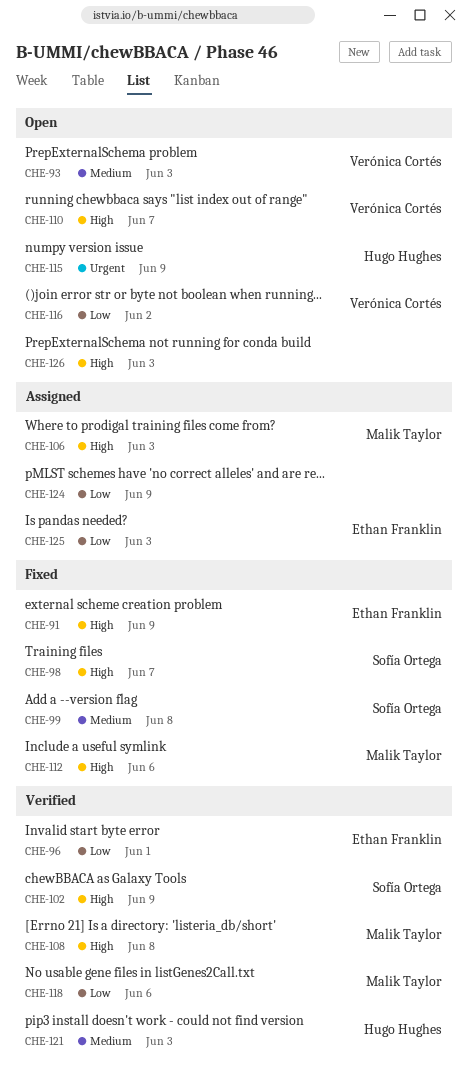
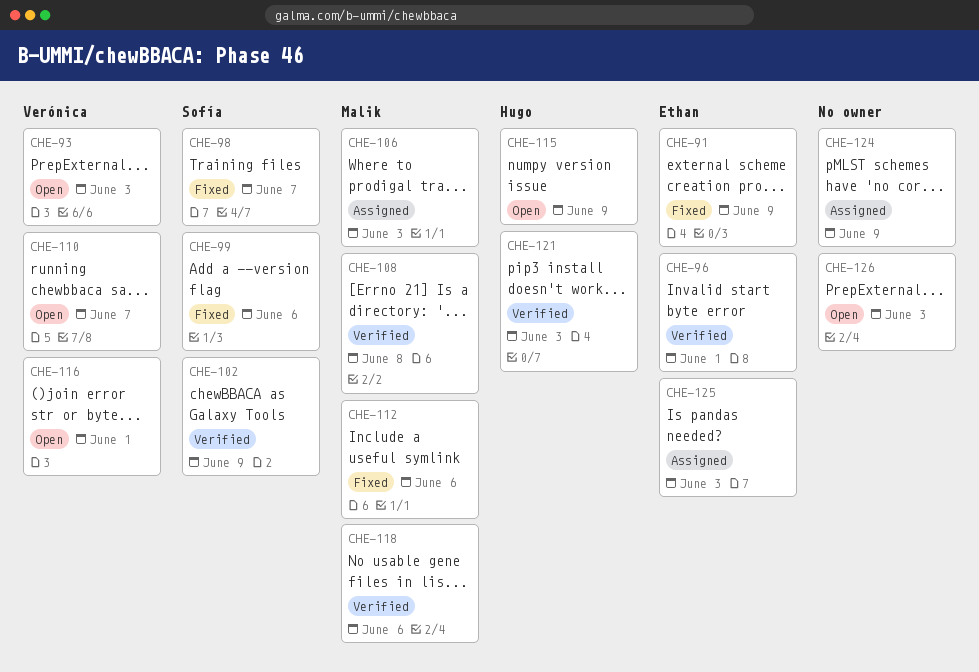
CHE-99, due: Jun 8 -> Jun 6
CHE-116, due: Jun 2 -> Jun 1

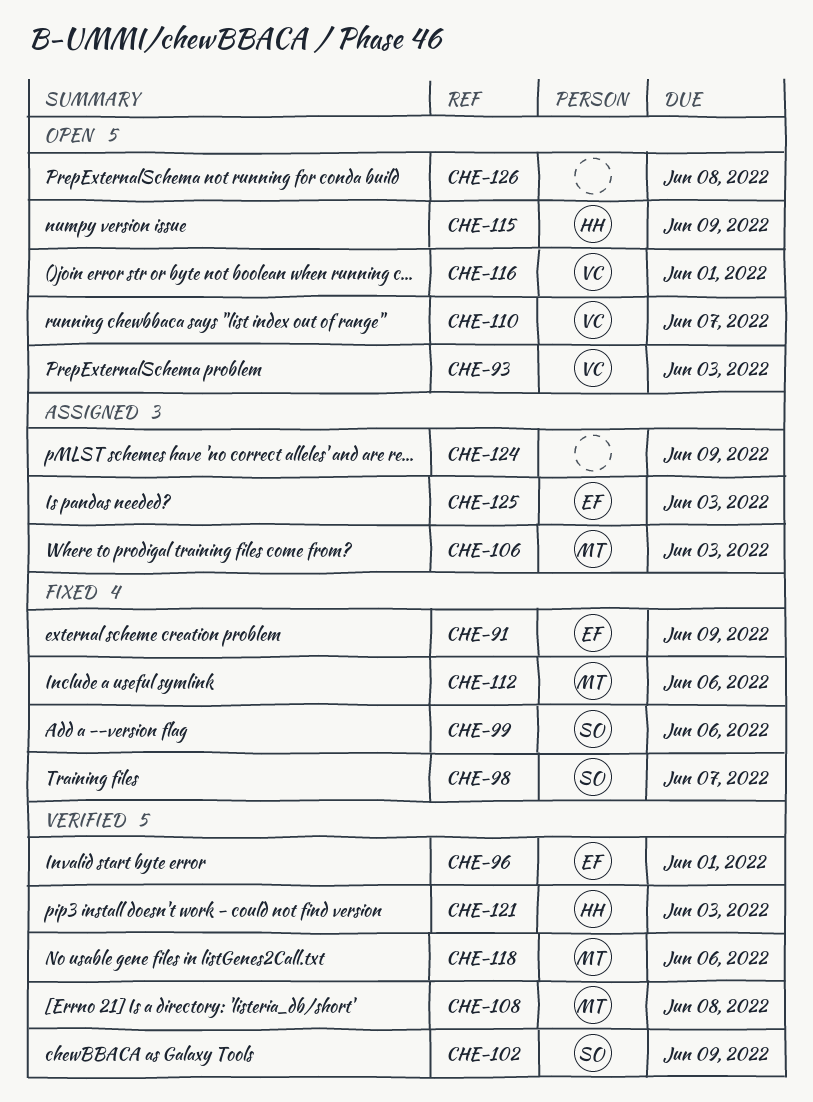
CHE-126, due: Jun 3 -> Jun 8

